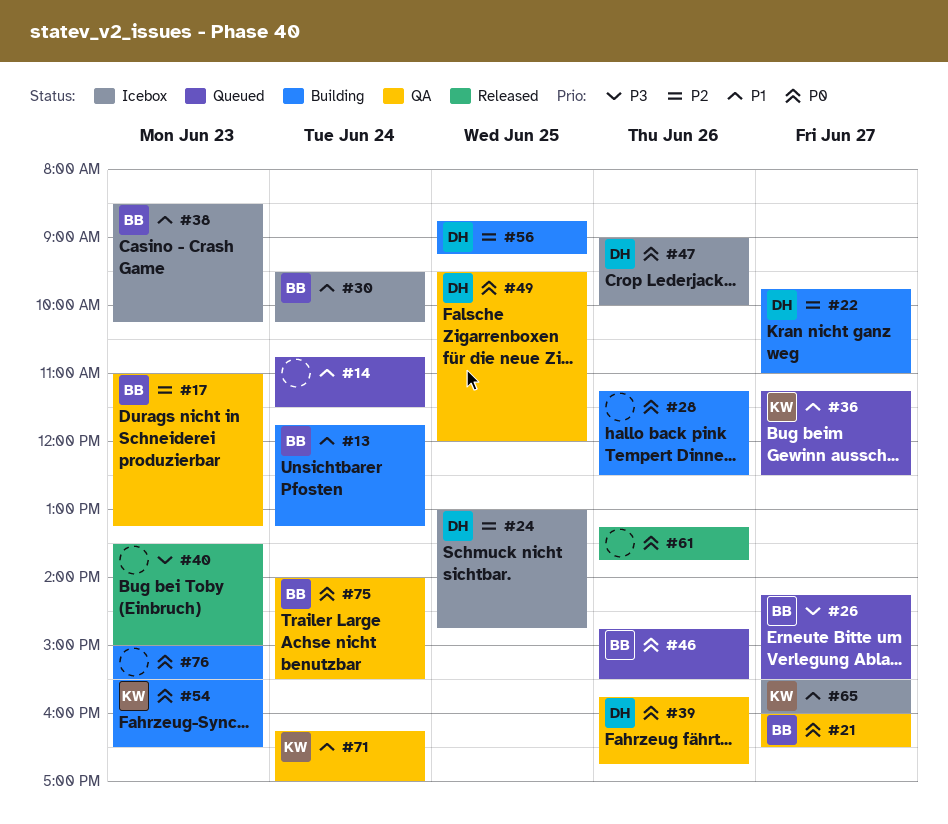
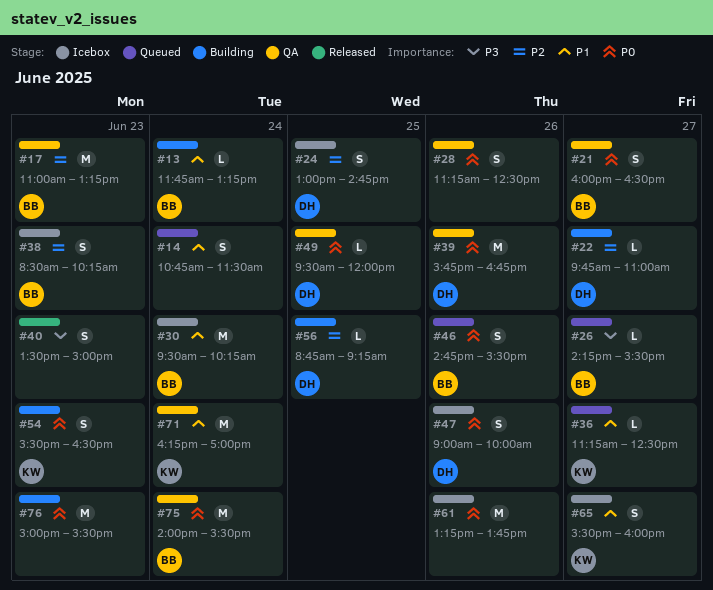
#28, status: Building -> QA
#38, priority: P1 -> P2
#61, status: Released -> Icebox

